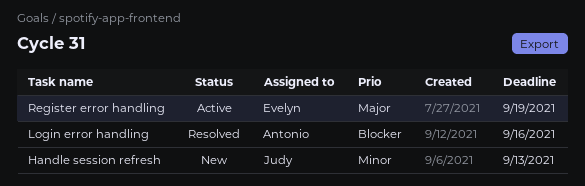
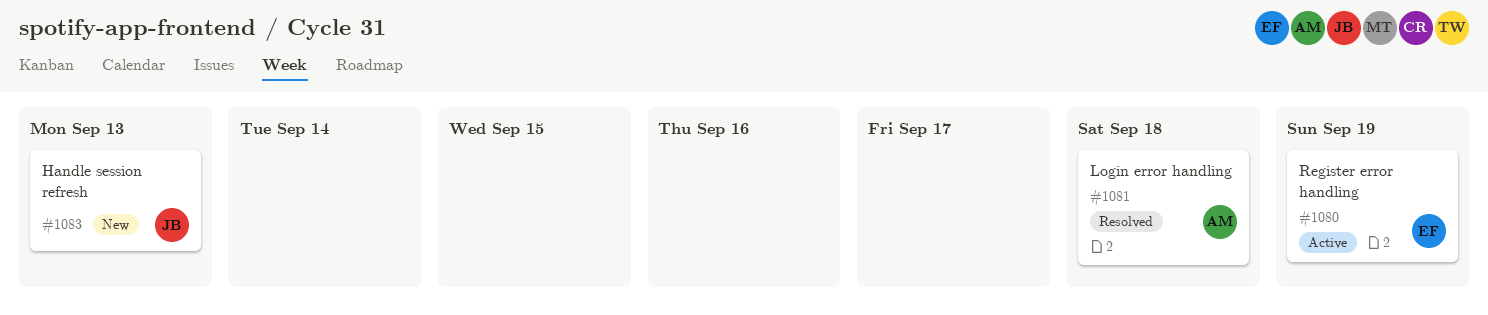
Login error handling, due: Sep 16 -> Sep 18

